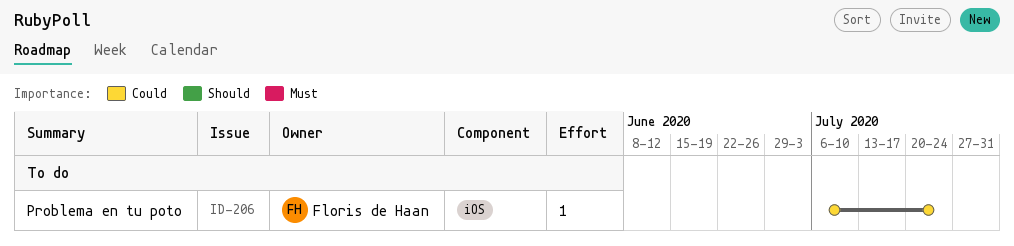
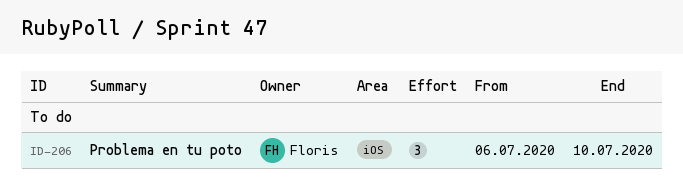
ID-206, estimate: 1 -> 3
ID-206, due: Jul 24 -> Jul 10

